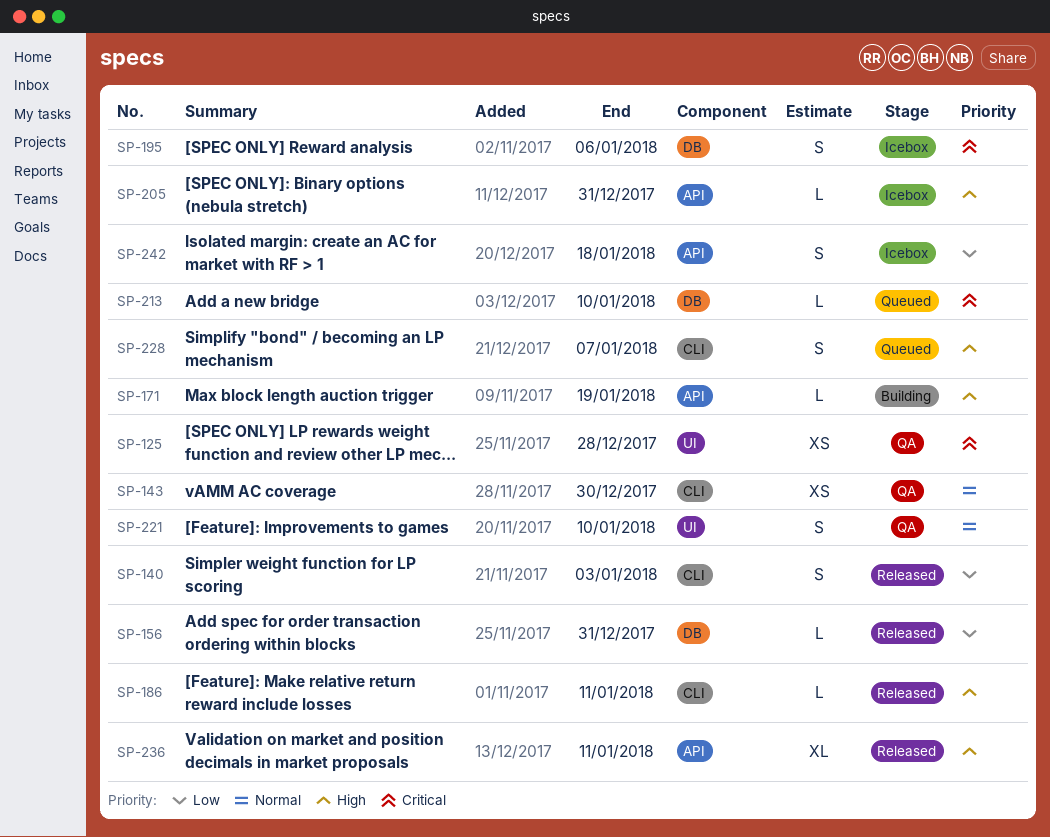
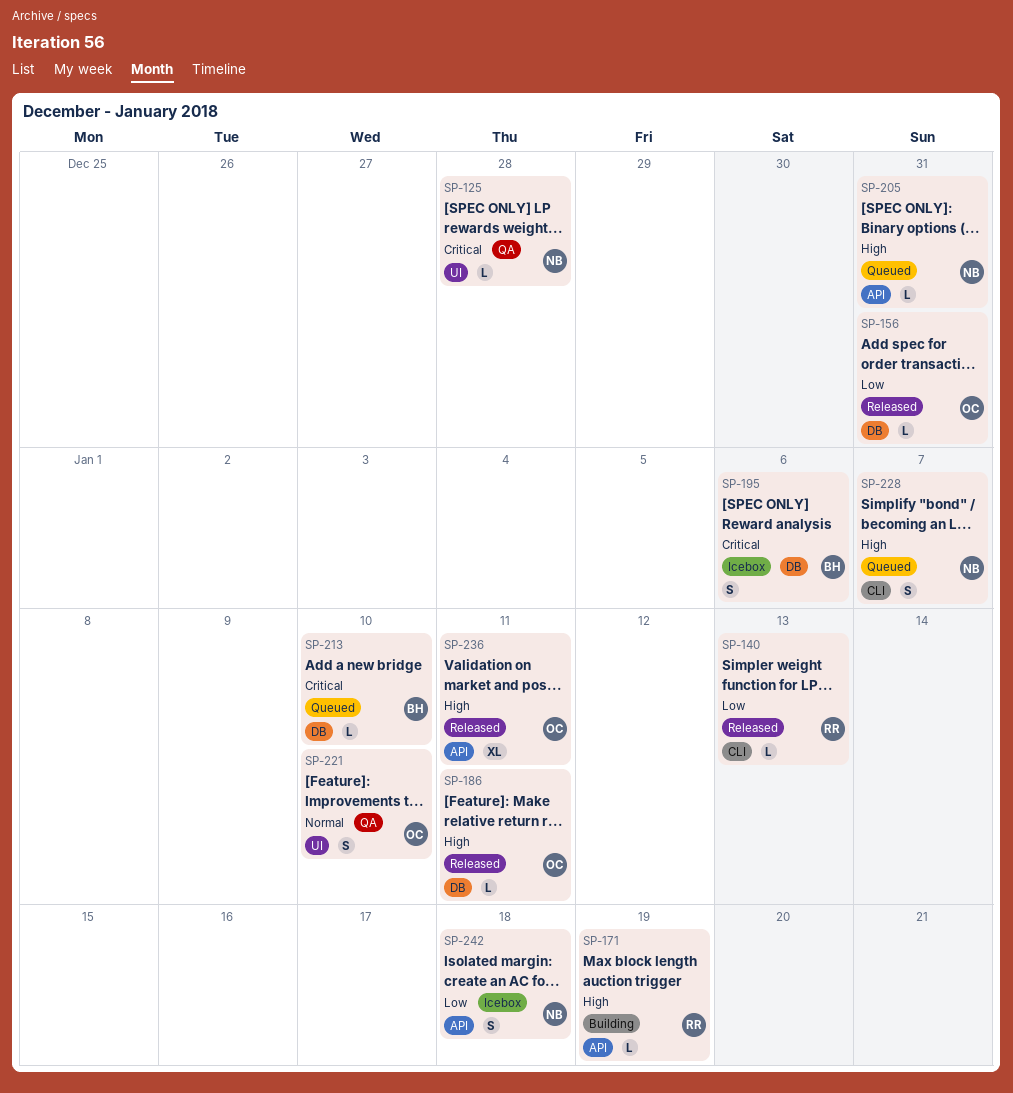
SP-125, estimate: XS -> L
SP-140, estimate: S -> L
SP-140, due: Jan 3 -> Jan 13
SP-143: present -> none
SP-186, label: CLI -> DB
SP-205, status: Icebox -> Queued

